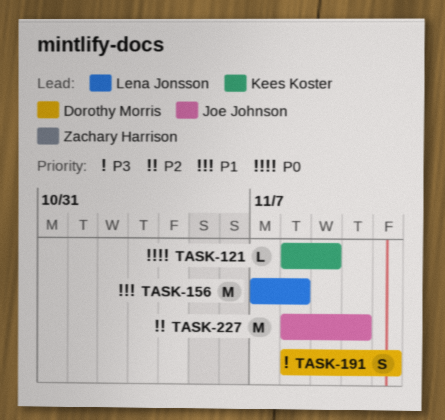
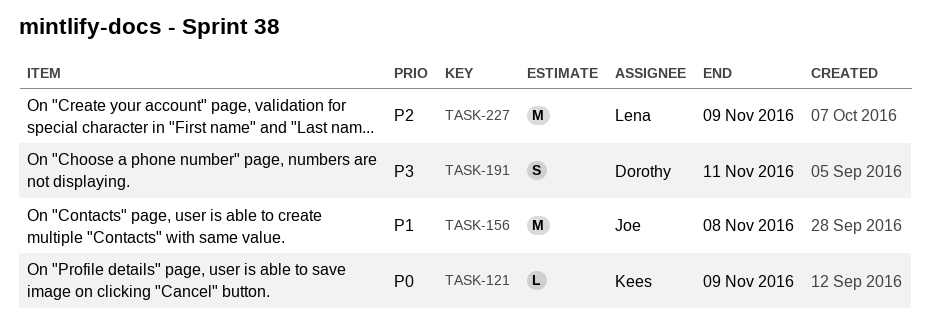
TASK-156, owner: Lena Jonsson -> Joe Johnson
TASK-227, owner: Joe Johnson -> Lena Jonsson
TASK-227, due: Nov 10 -> Nov 9

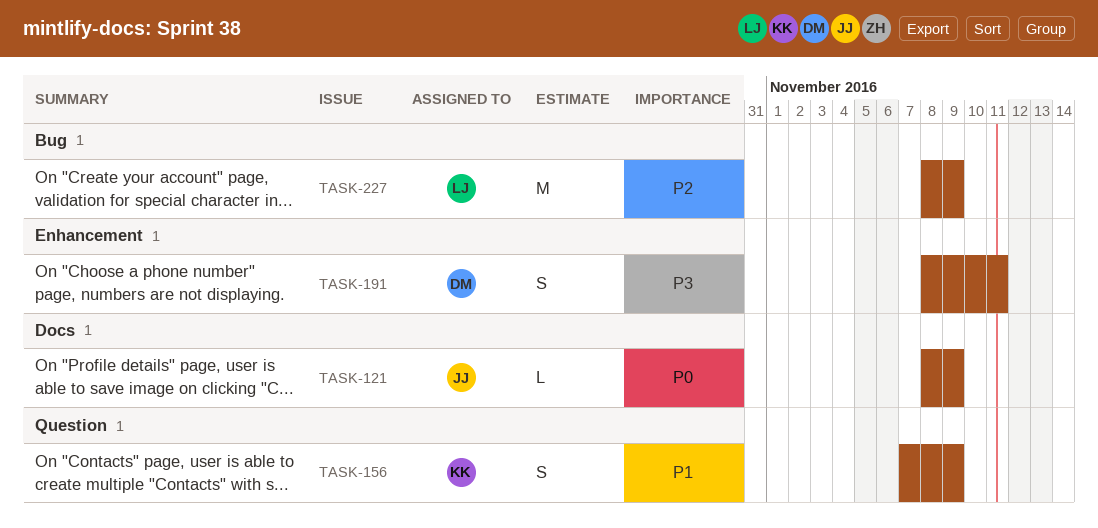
TASK-121, owner: Kees -> Joe
TASK-156, owner: Joe -> Kees
TASK-156, estimate: M -> S
TASK-156, due: Nov 8 -> Nov 9

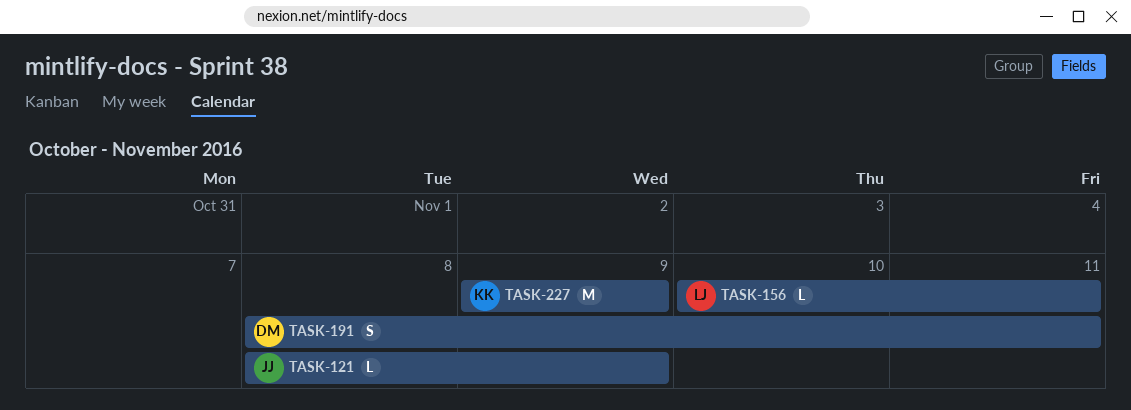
TASK-156, owner: KK -> LJ
TASK-156, estimate: S -> L
TASK-156, start: Nov 7 -> Nov 10
TASK-156, due: Nov 9 -> Nov 11
TASK-227, owner: LJ -> KK
TASK-227, start: Nov 8 -> Nov 9

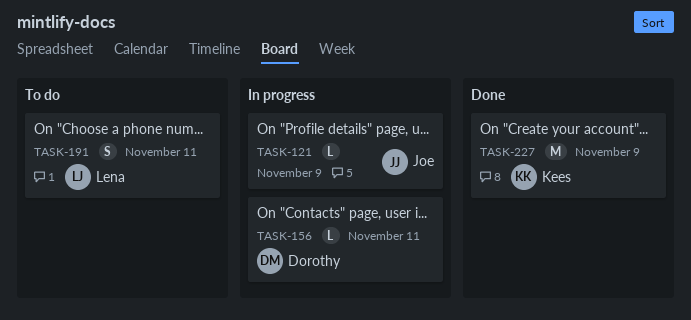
TASK-156, owner: Lena -> Dorothy
TASK-191, owner: Dorothy -> Lena

